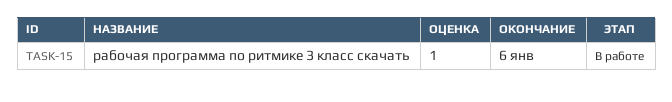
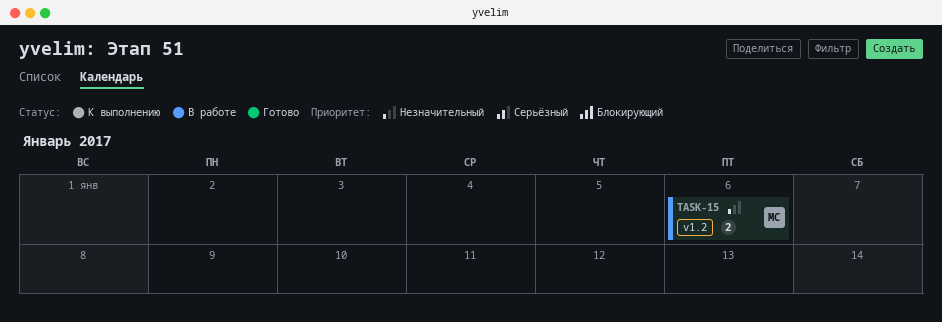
TASK-15, estimate: 1 -> 2

